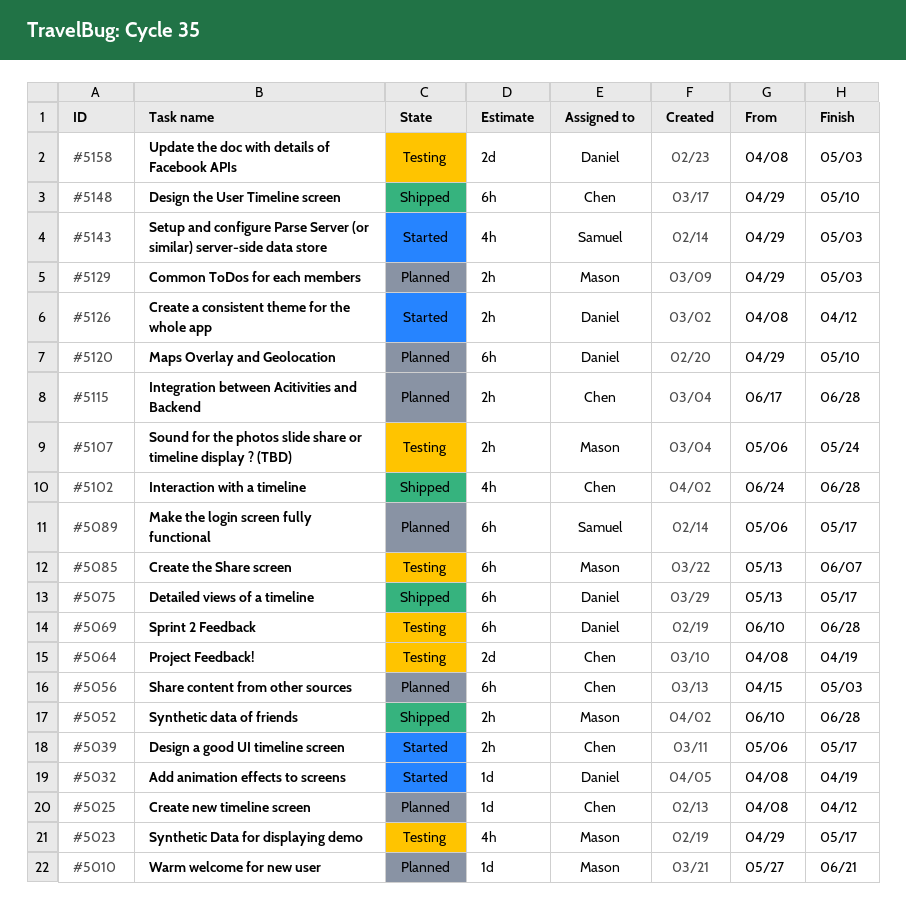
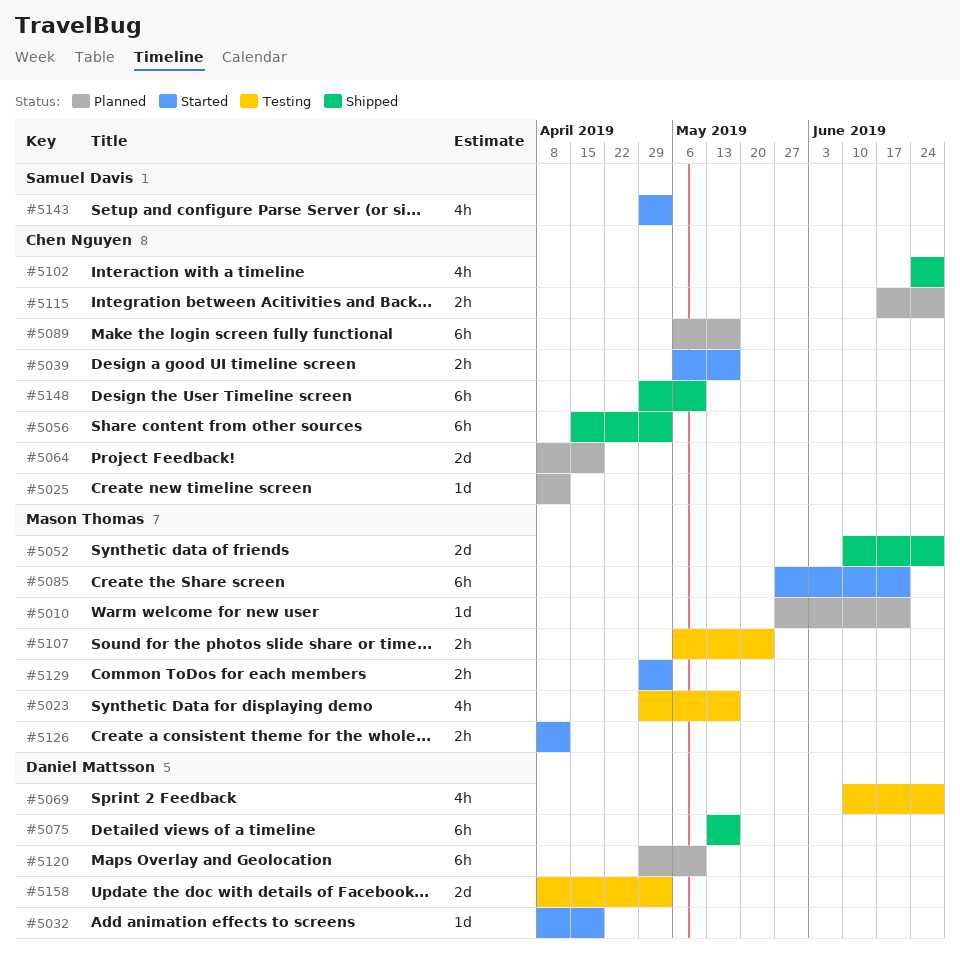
#5052, estimate: 2h -> 2d
#5056, status: Planned -> Shipped
#5064, status: Testing -> Planned
#5069, estimate: 6h -> 4h
#5085, status: Testing -> Started
#5085, start: May 13 -> May 27
#5085, due: Jun 7 -> Jun 21
#5089, owner: Samuel Davis -> Chen Nguyen
#5126, owner: Daniel Mattsson -> Mason Thomas
#5129, status: Planned -> Started

